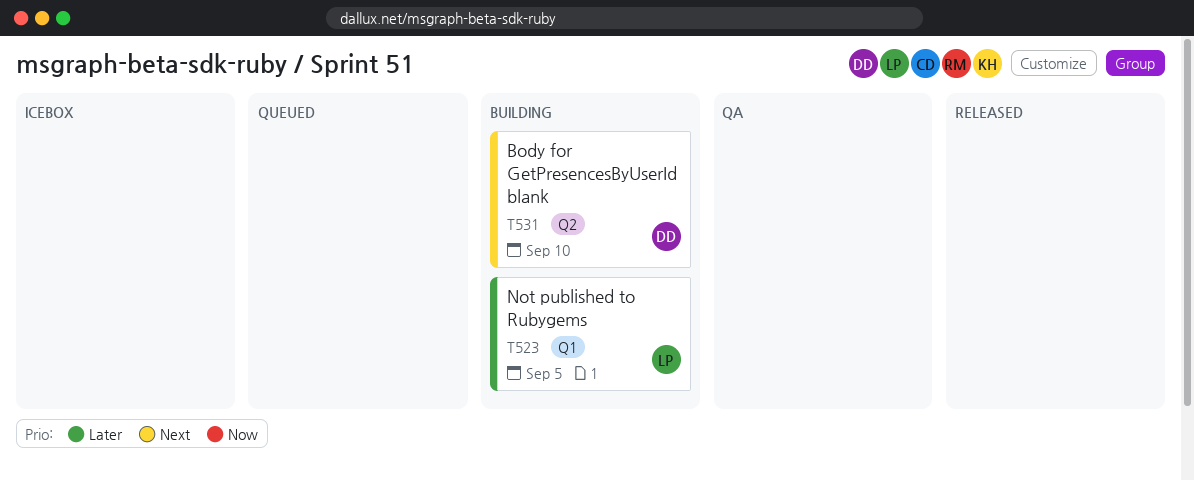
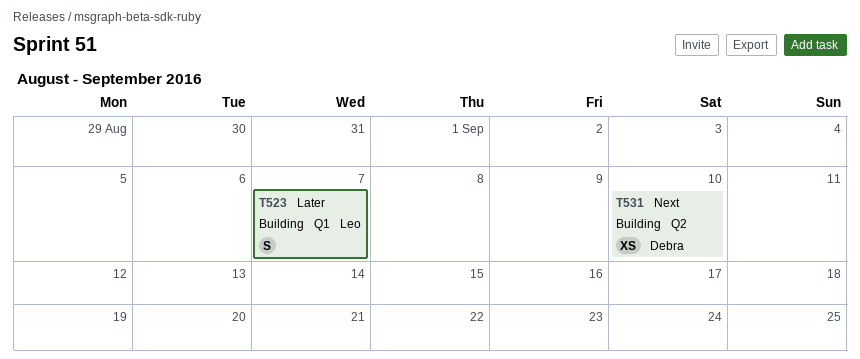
T523, due: Sep 5 -> Sep 7

